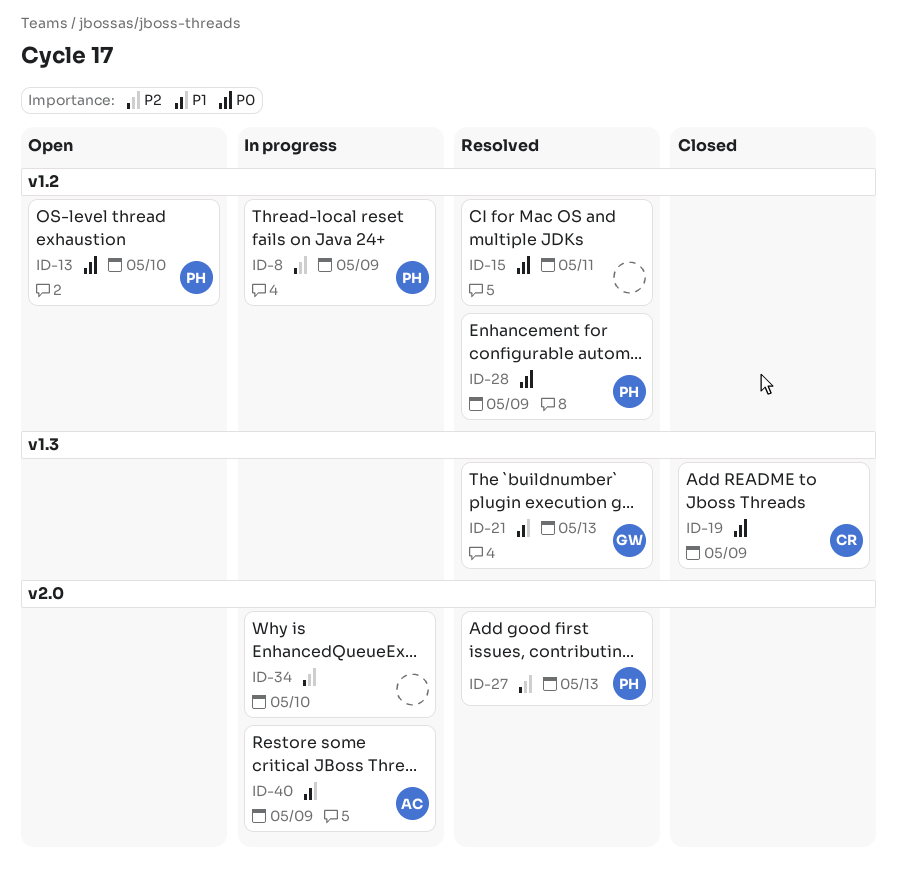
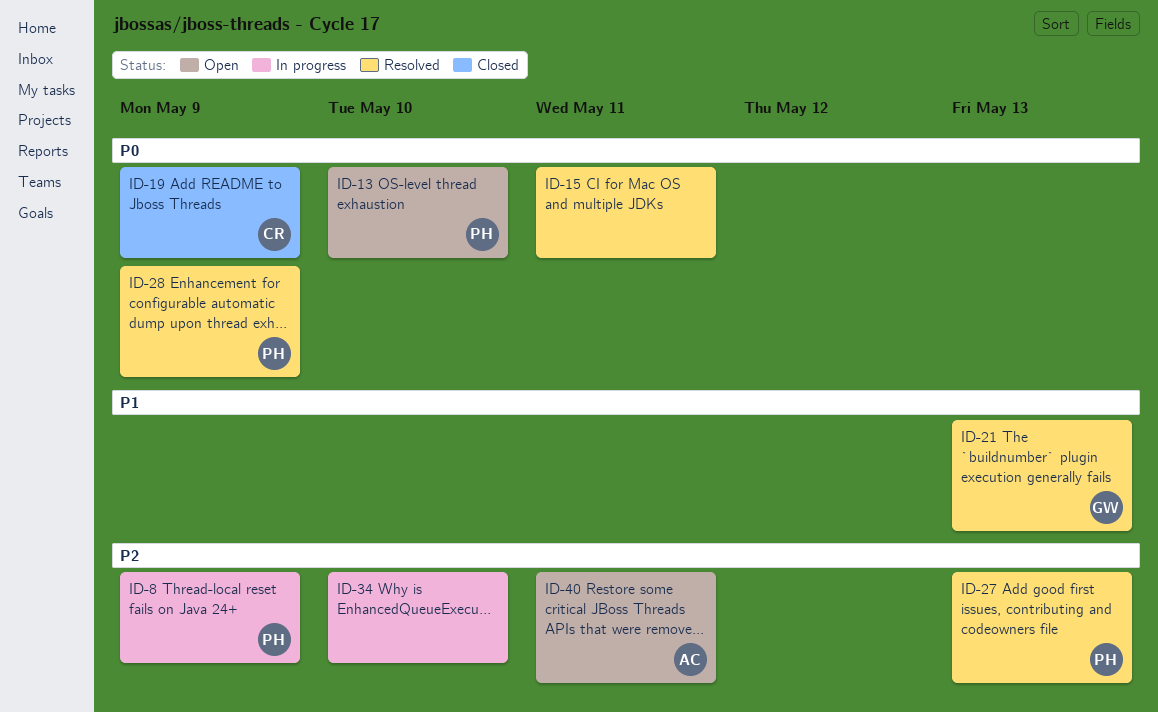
ID-40, status: In progress -> Open
ID-40, priority: P1 -> P2
ID-40, due: May 9 -> May 11

